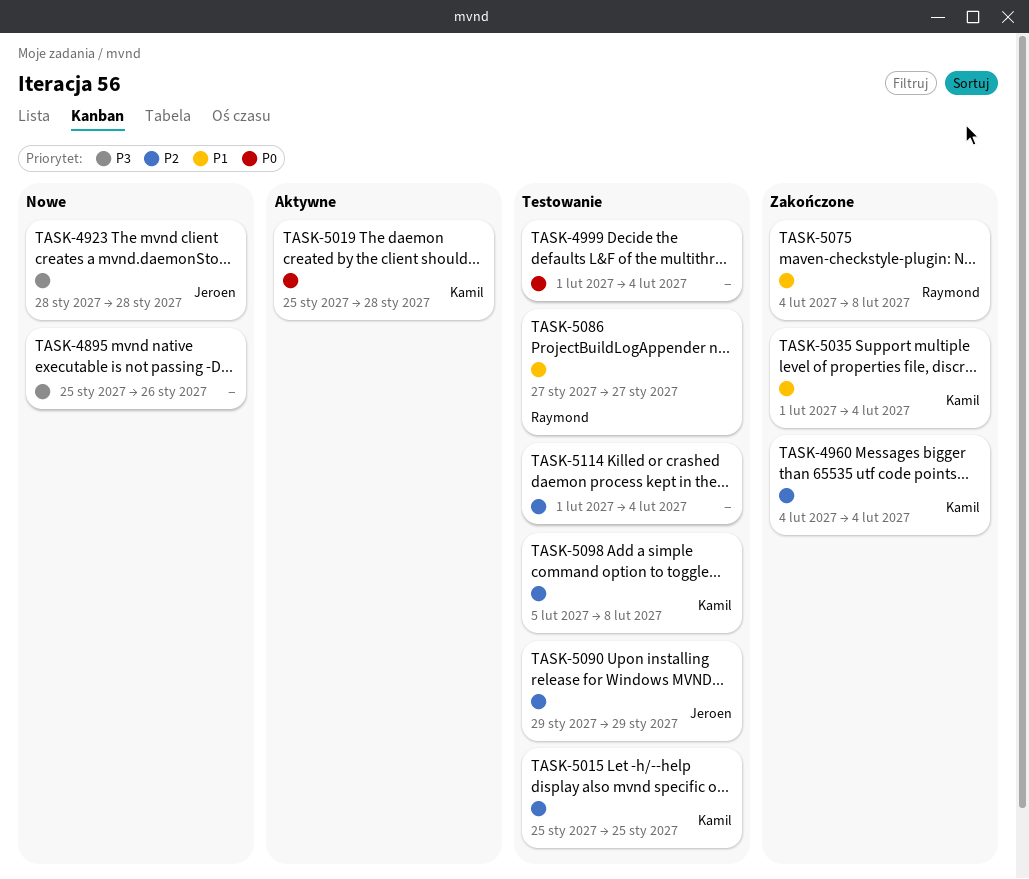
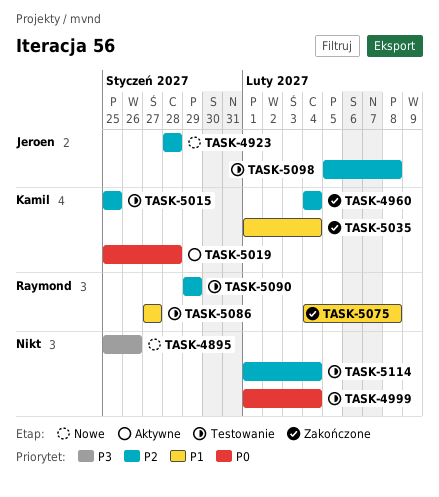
TASK-4923, priority: P3 -> P2
TASK-5090, owner: Jeroen -> Raymond
TASK-5098, owner: Kamil -> Jeroen

